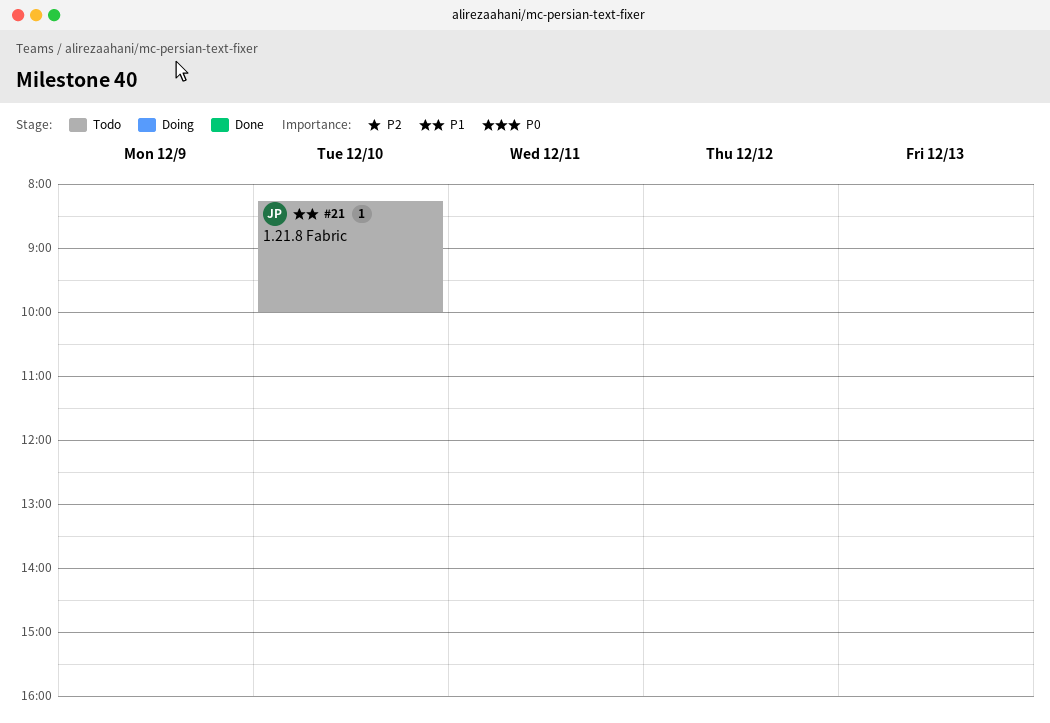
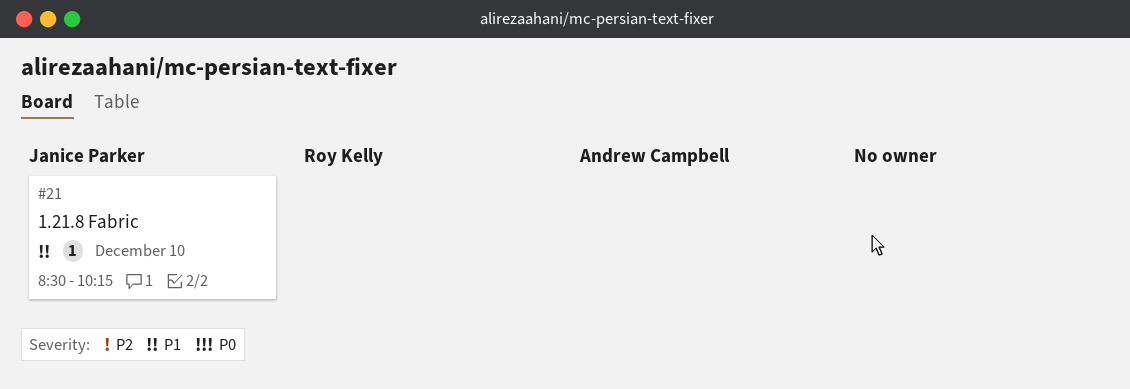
#21, begins: 08:15 -> 08:30
#21, ends: 10:00 -> 10:15

